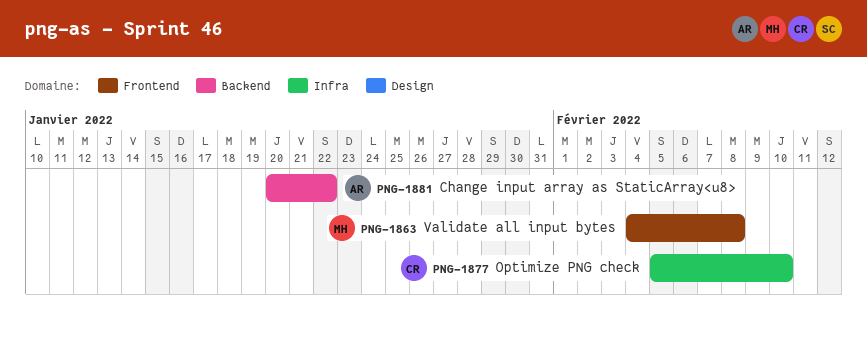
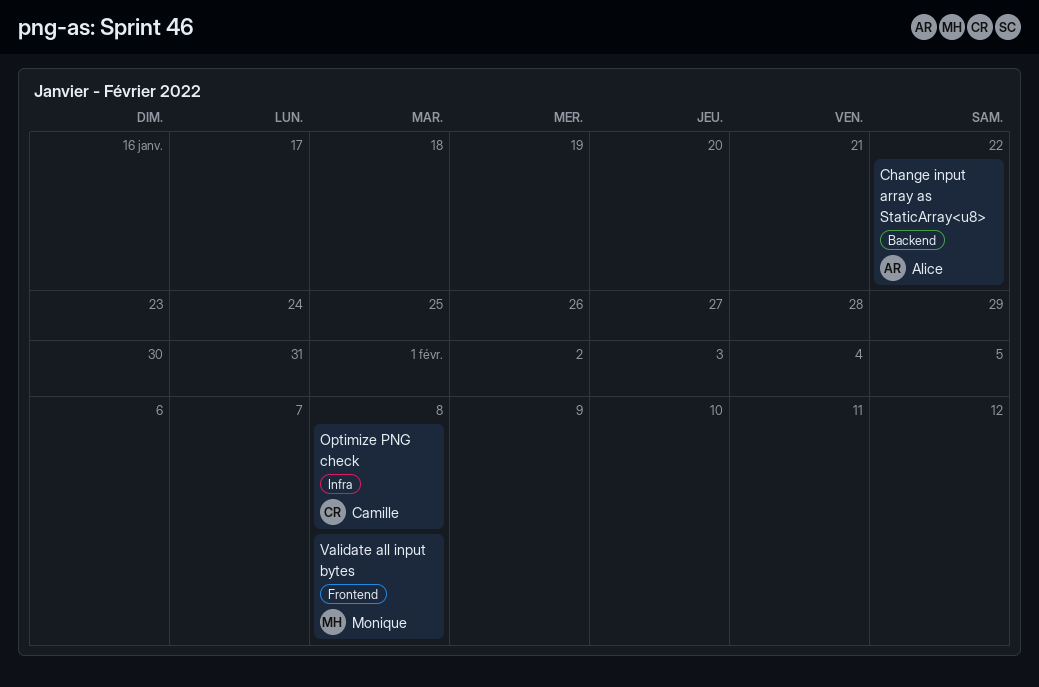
Optimize PNG check, due: Feb 10 -> Feb 8

